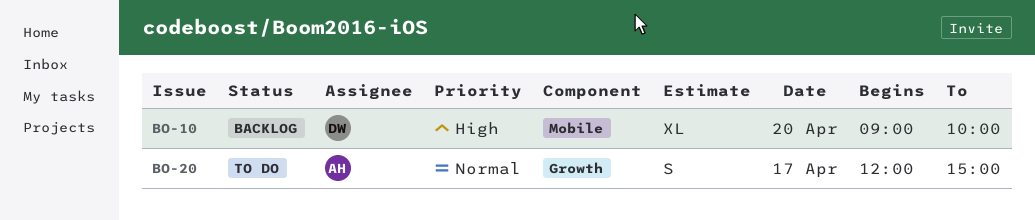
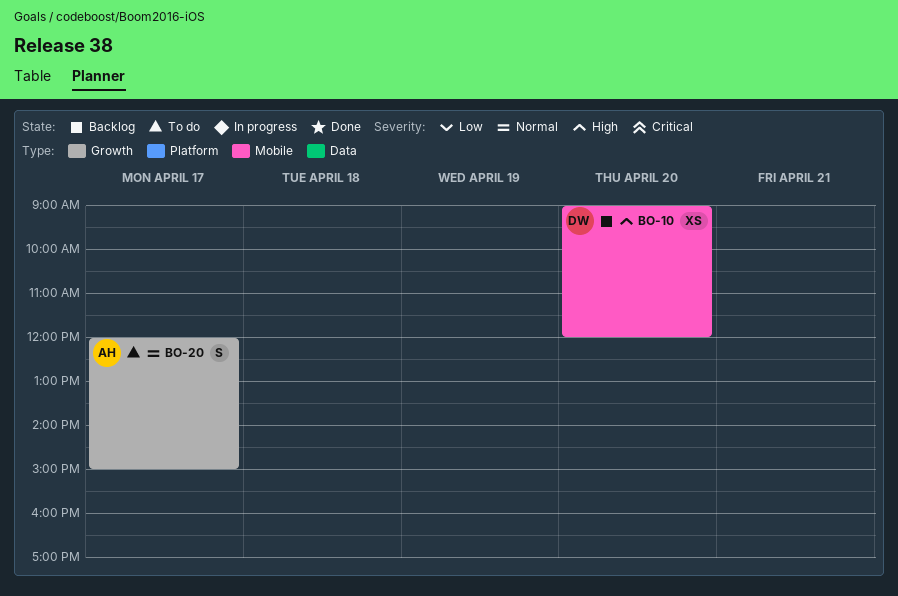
BO-10, estimate: XL -> XS
BO-10, ends: 10:00 -> 12:00

